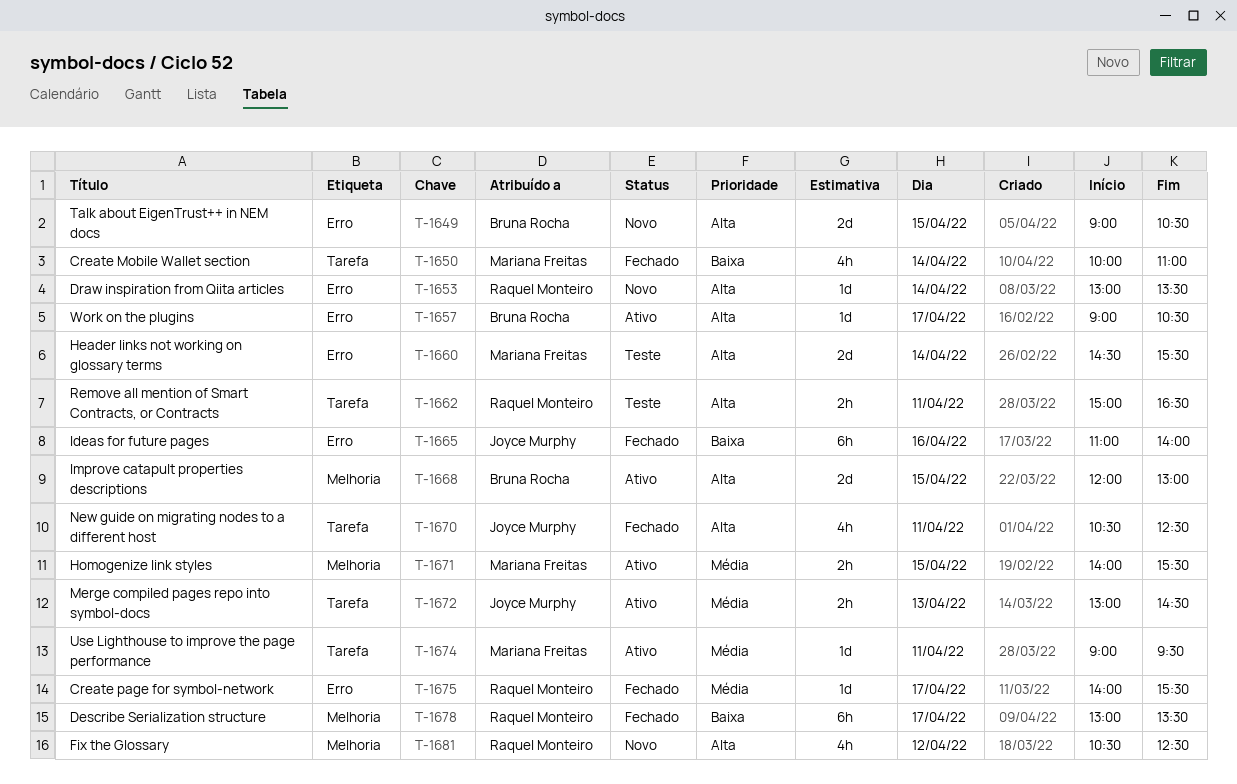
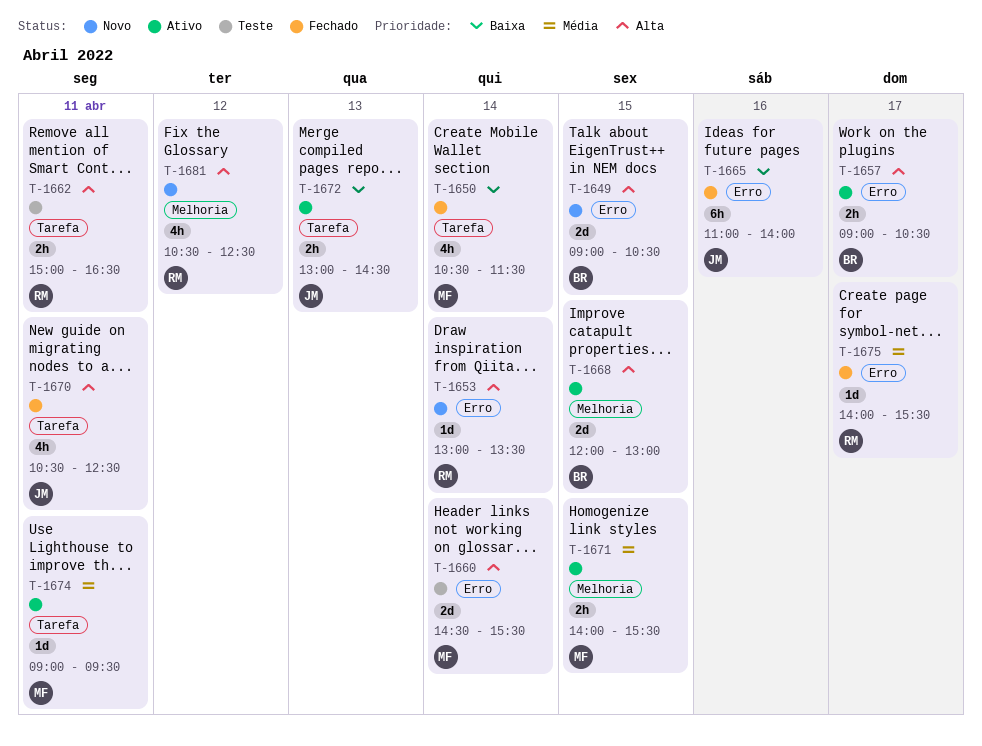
T-1650, begins: 10:00 -> 10:30
T-1650, ends: 11:00 -> 11:30
T-1657, estimate: 1d -> 2h
T-1672, priority: Média -> Baixa
T-1678: present -> none

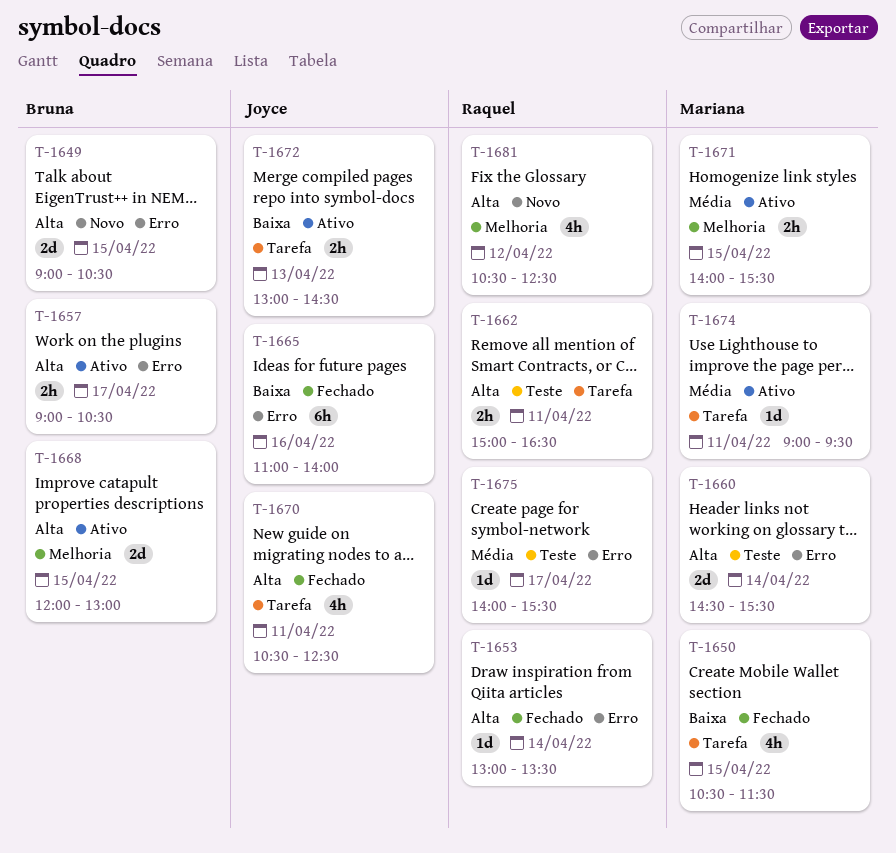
T-1650, day: Apr 14 -> Apr 15
T-1653, status: Novo -> Fechado
T-1675, status: Fechado -> Teste

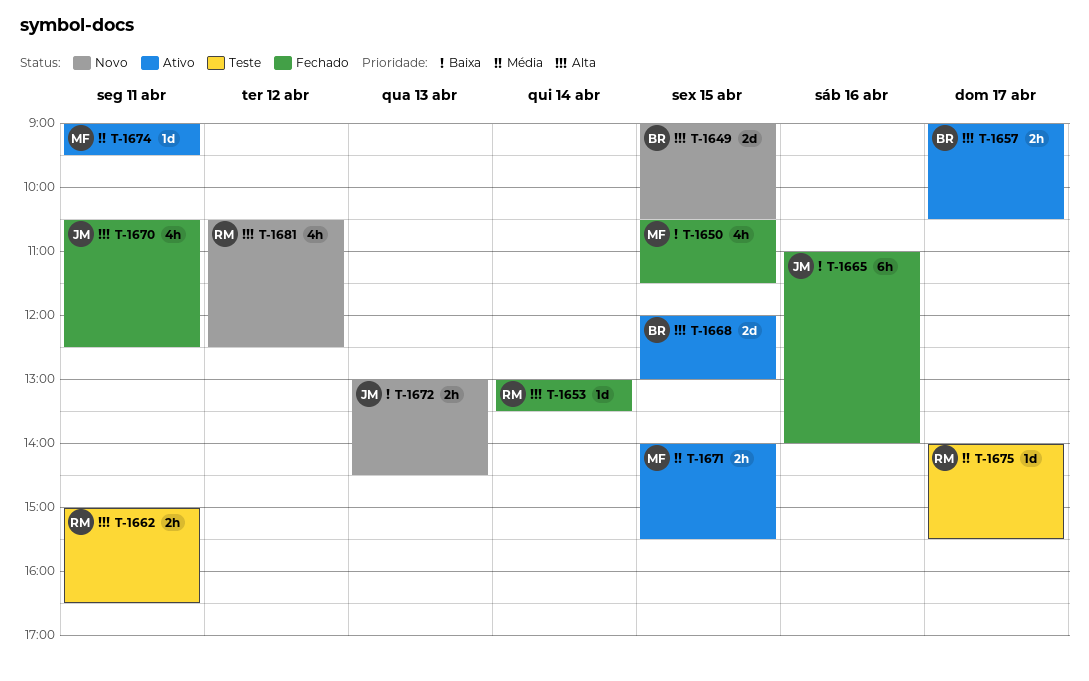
T-1660: present -> none
T-1672, status: Ativo -> Novo

